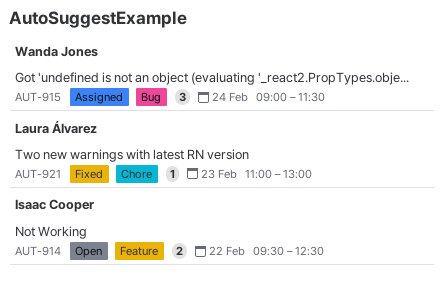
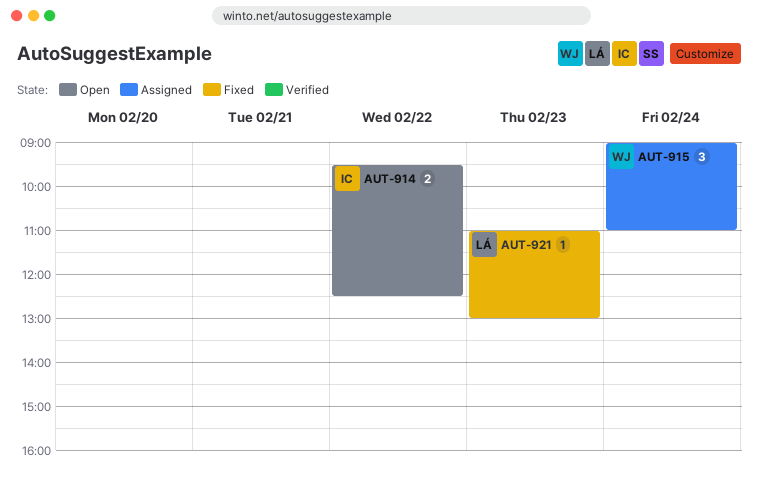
AUT-915, ends: 11:30 -> 11:00

